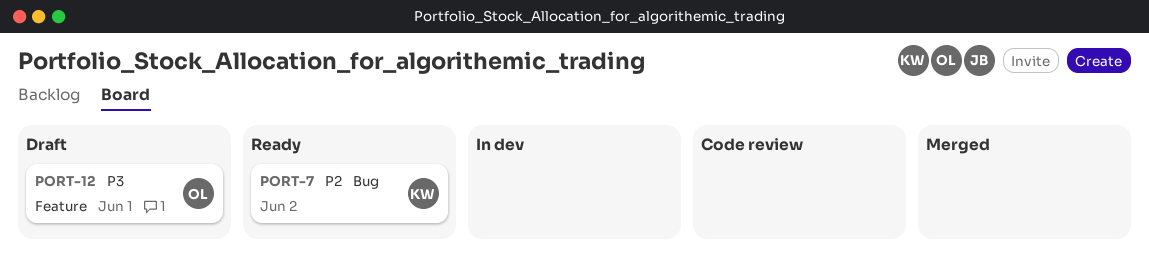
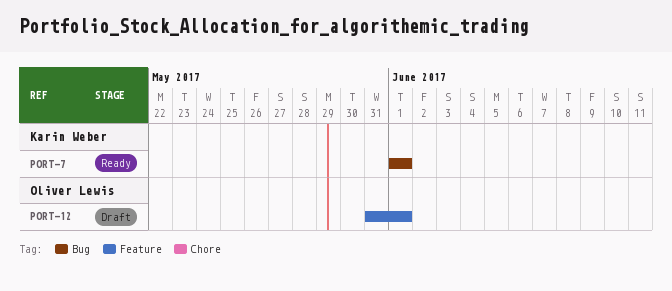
PORT-7, due: Jun 2 -> Jun 1

